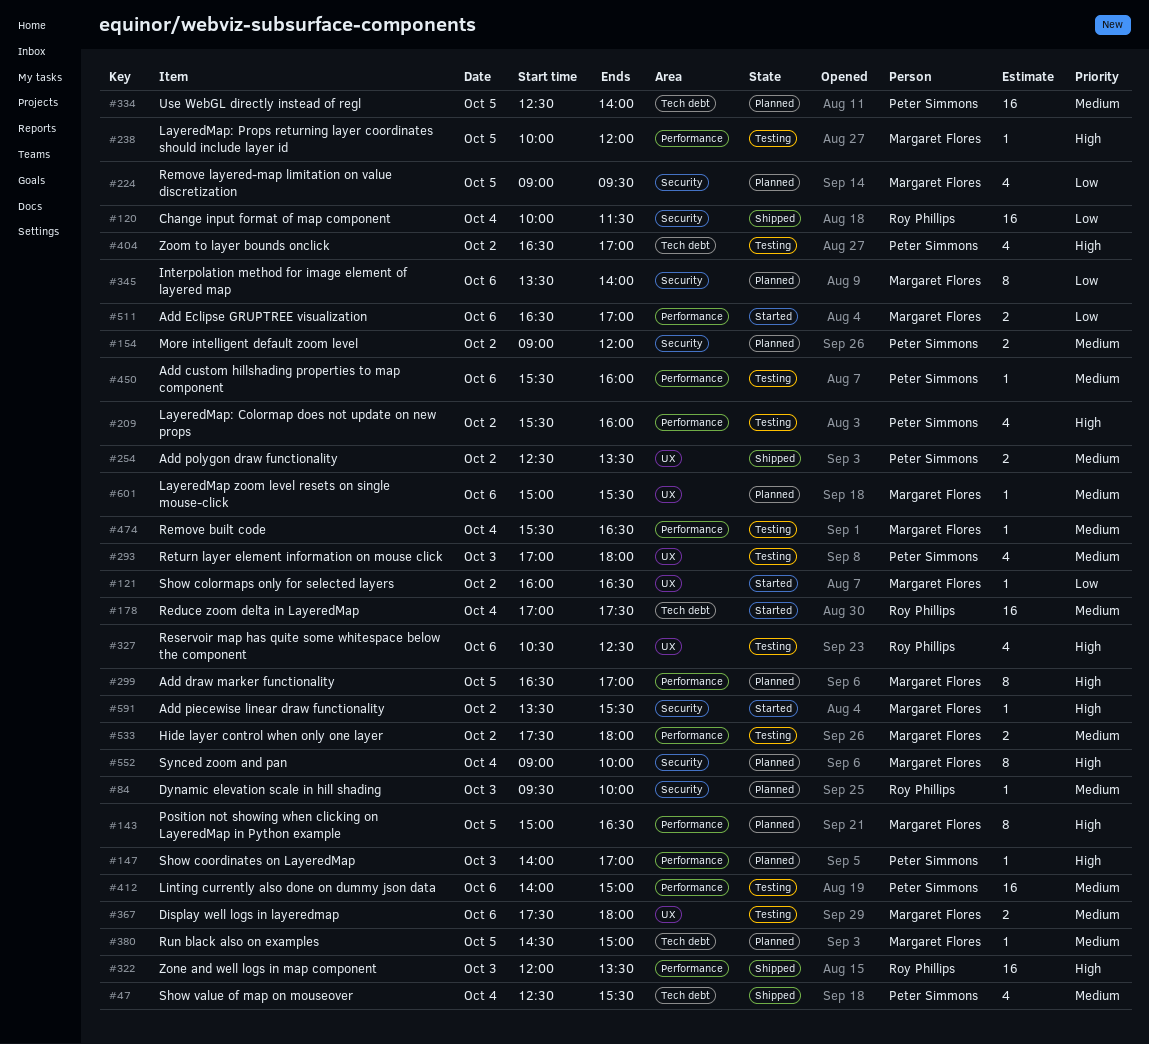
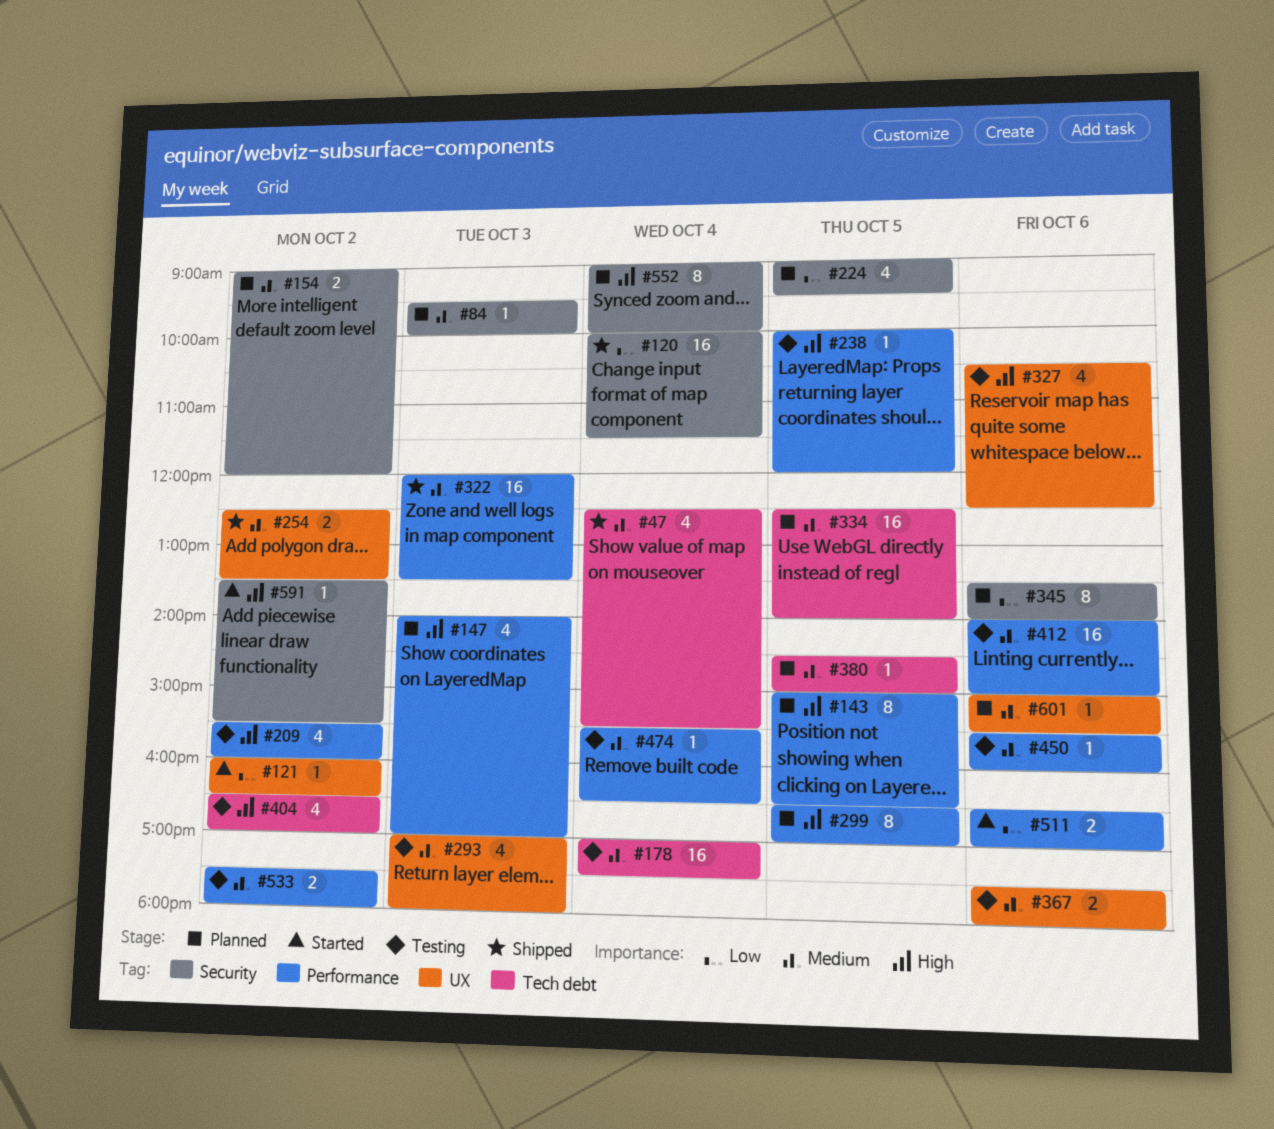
#147, estimate: 1 -> 4
#178, status: Started -> Testing
#322, priority: High -> Medium

